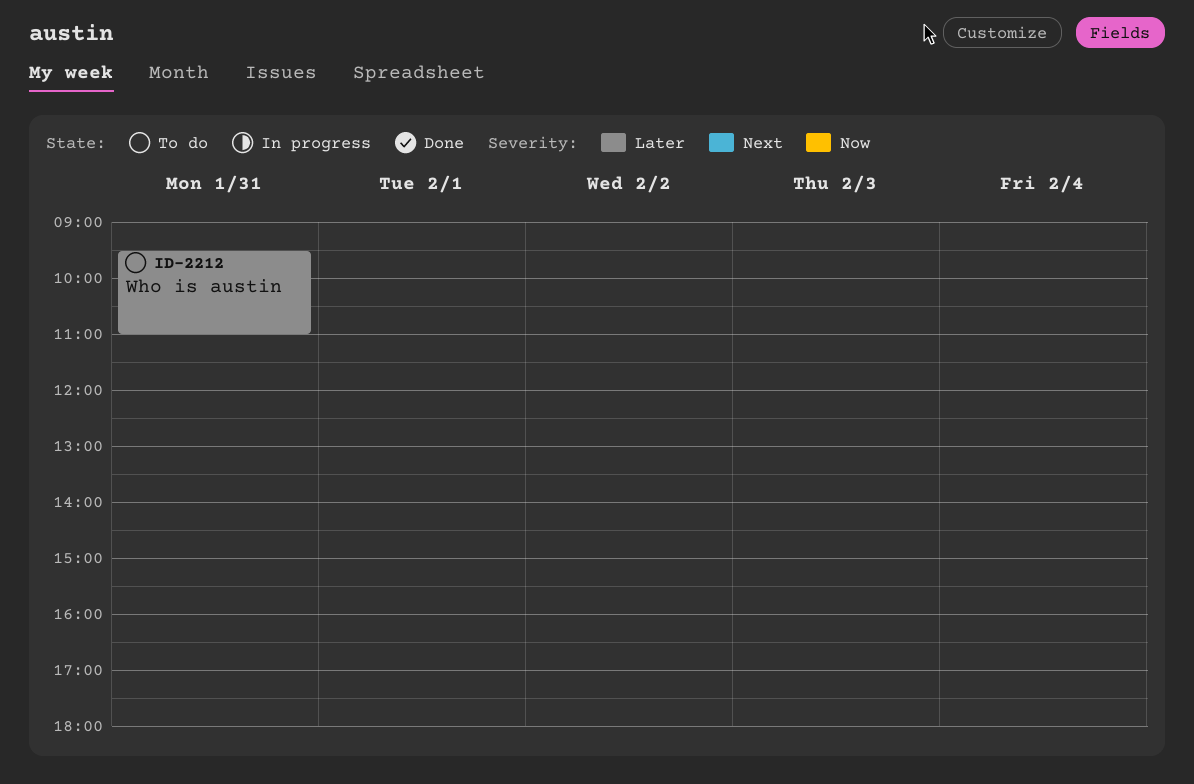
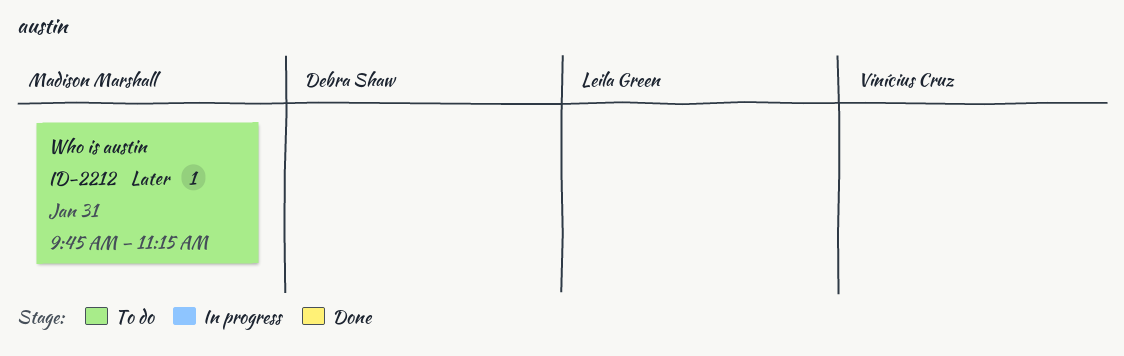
ID-2212, begins: 09:30 -> 09:45
ID-2212, ends: 11:00 -> 11:15

